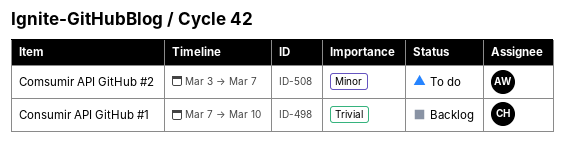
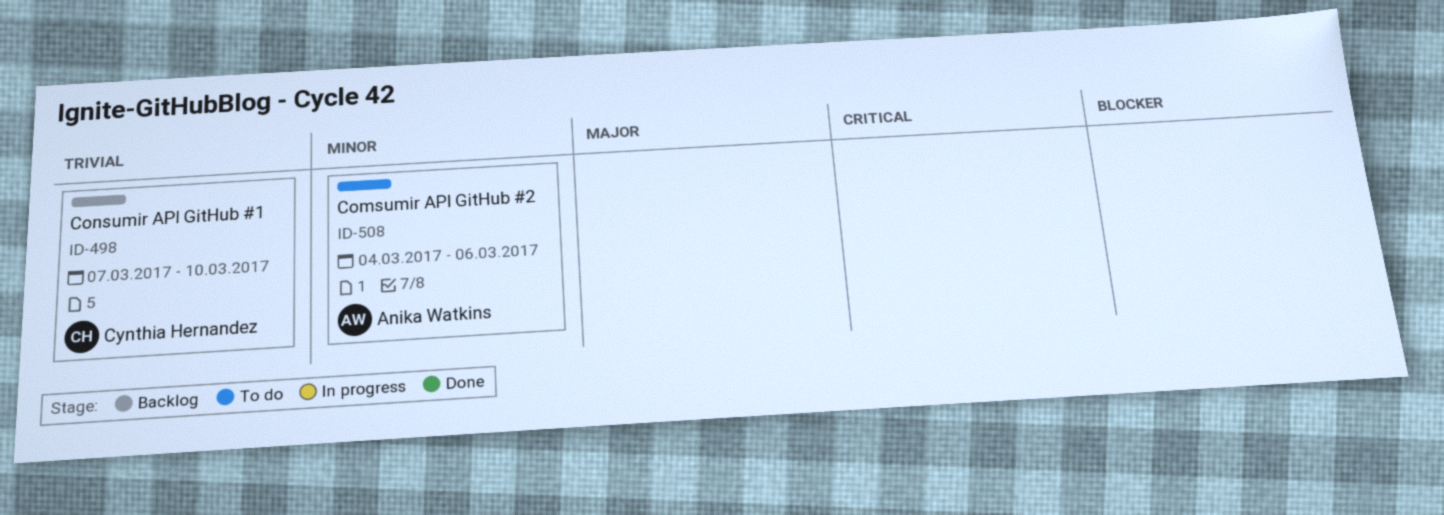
ID-508, start: Mar 3 -> Mar 4
ID-508, due: Mar 7 -> Mar 6

